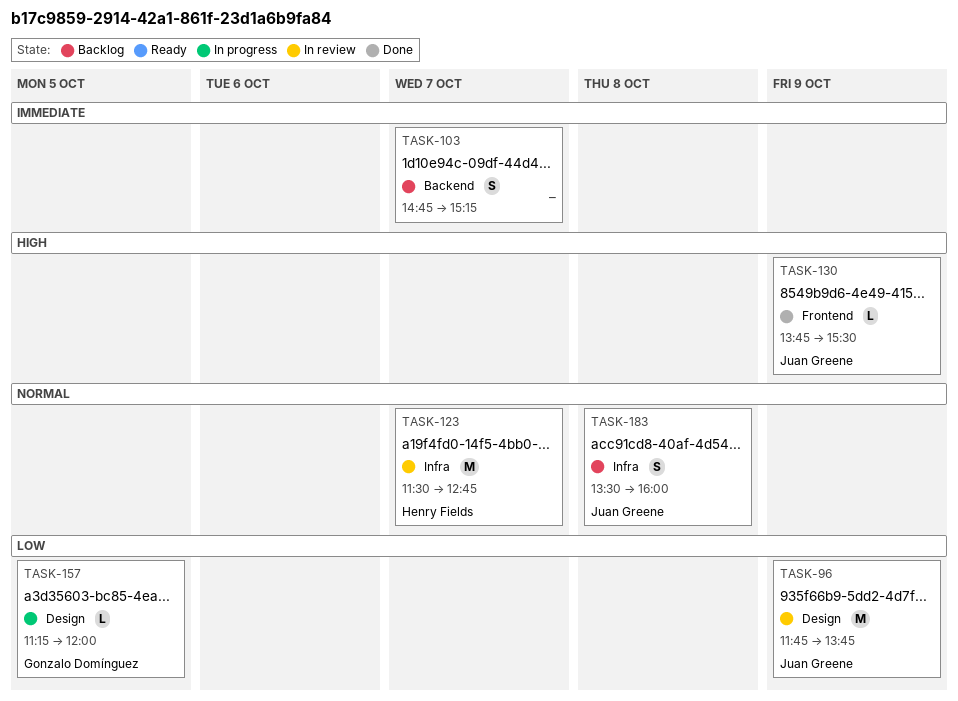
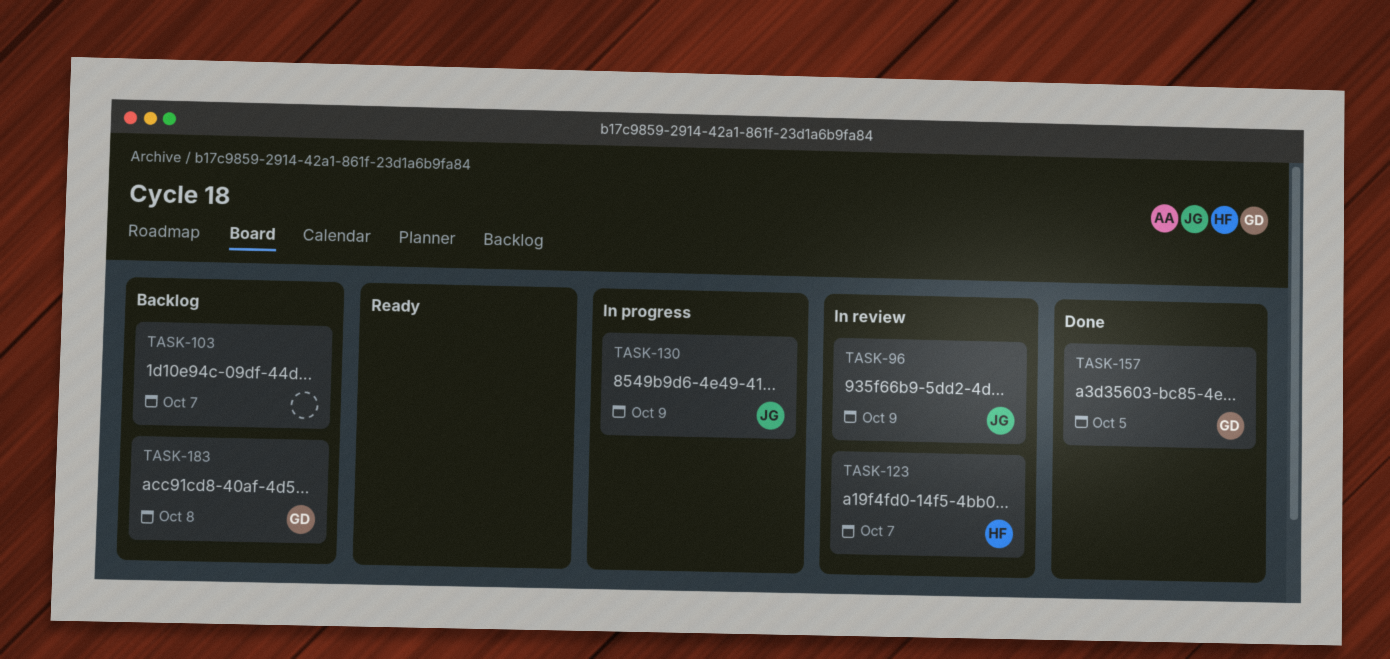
TASK-130, status: Done -> In progress
TASK-157, status: In progress -> Done
TASK-183, owner: Juan Greene -> Gonzalo Domínguez

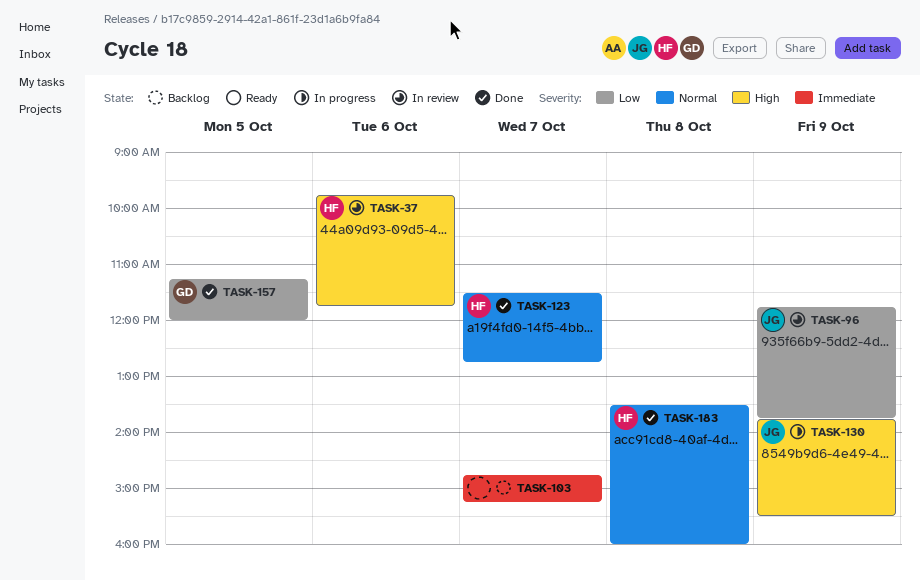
TASK-37: none -> present
TASK-123, status: In review -> Done
TASK-183, status: Backlog -> Done
TASK-183, owner: GD -> HF

